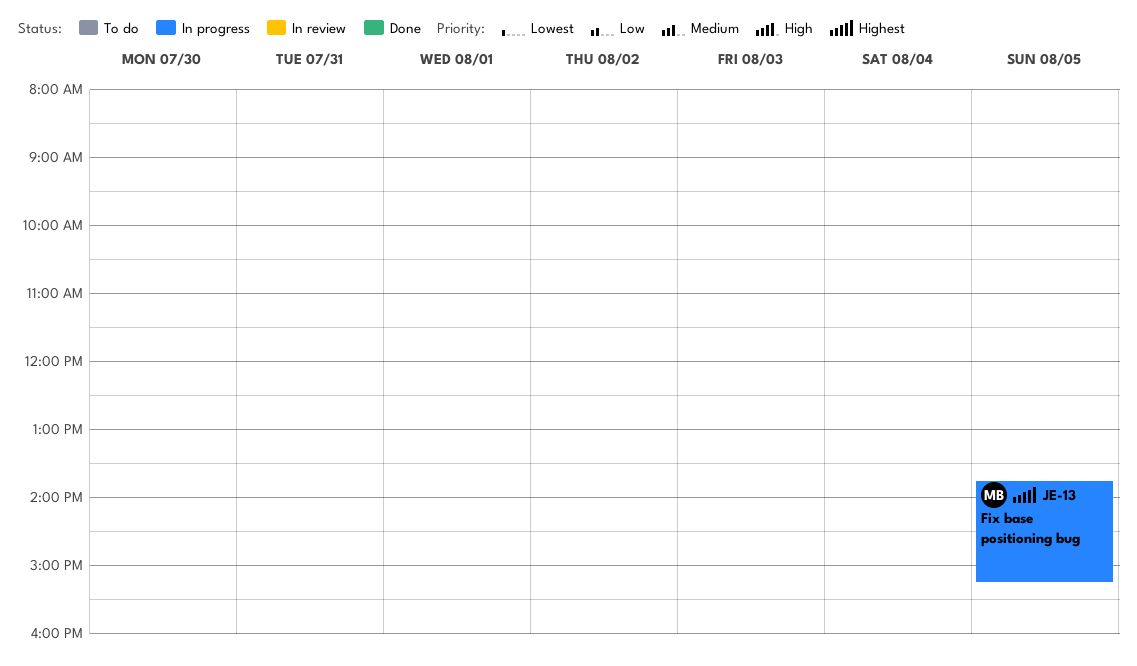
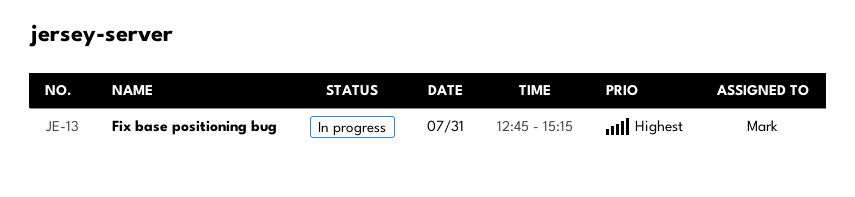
JE-13, day: Aug 5 -> Jul 31
JE-13, begins: 13:45 -> 12:45

